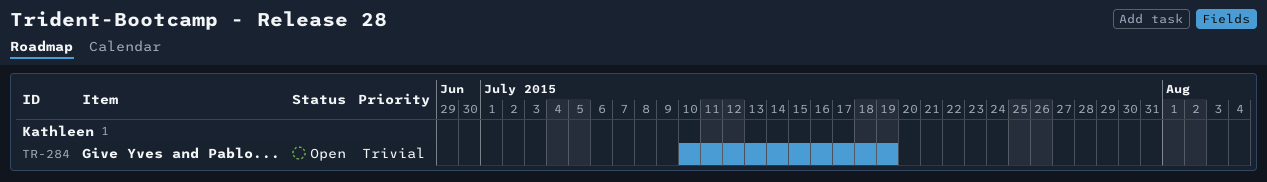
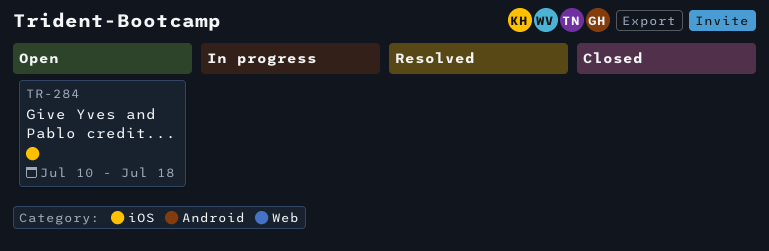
TR-284, due: Jul 19 -> Jul 18

